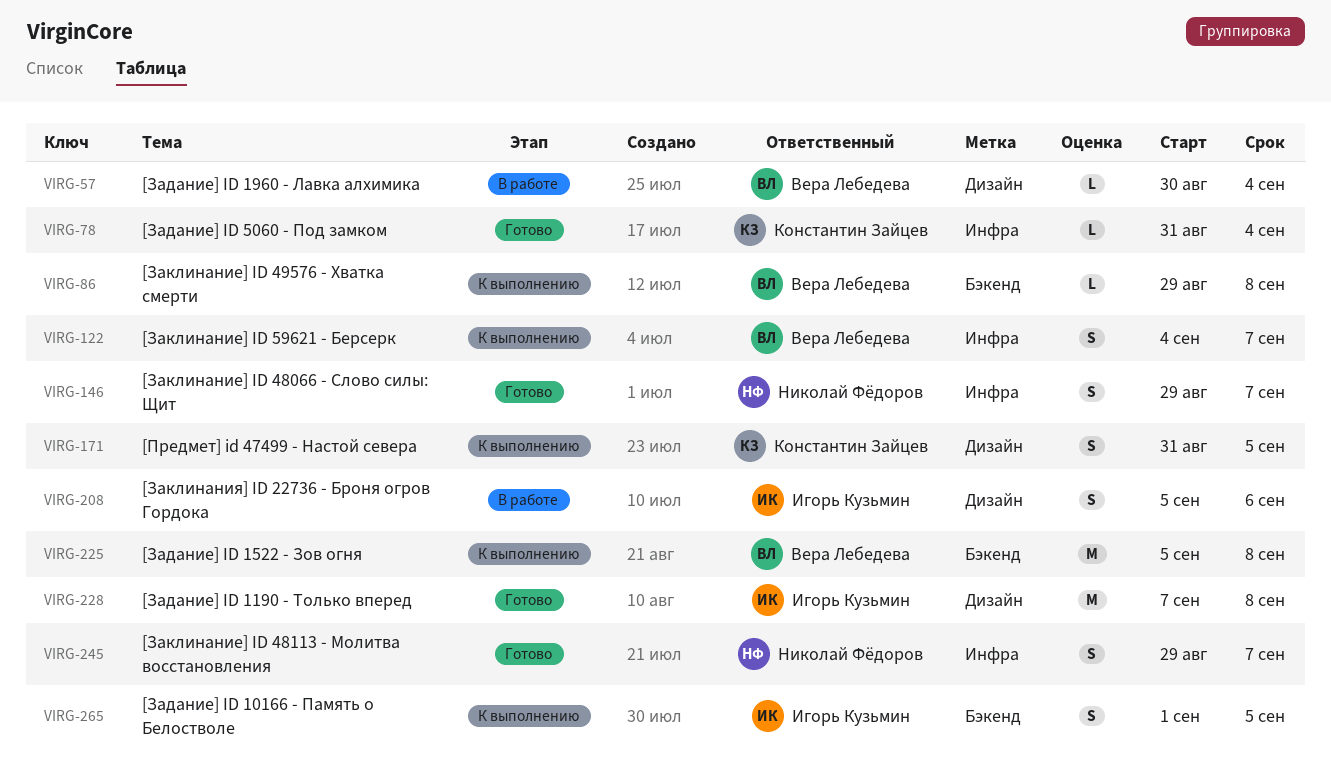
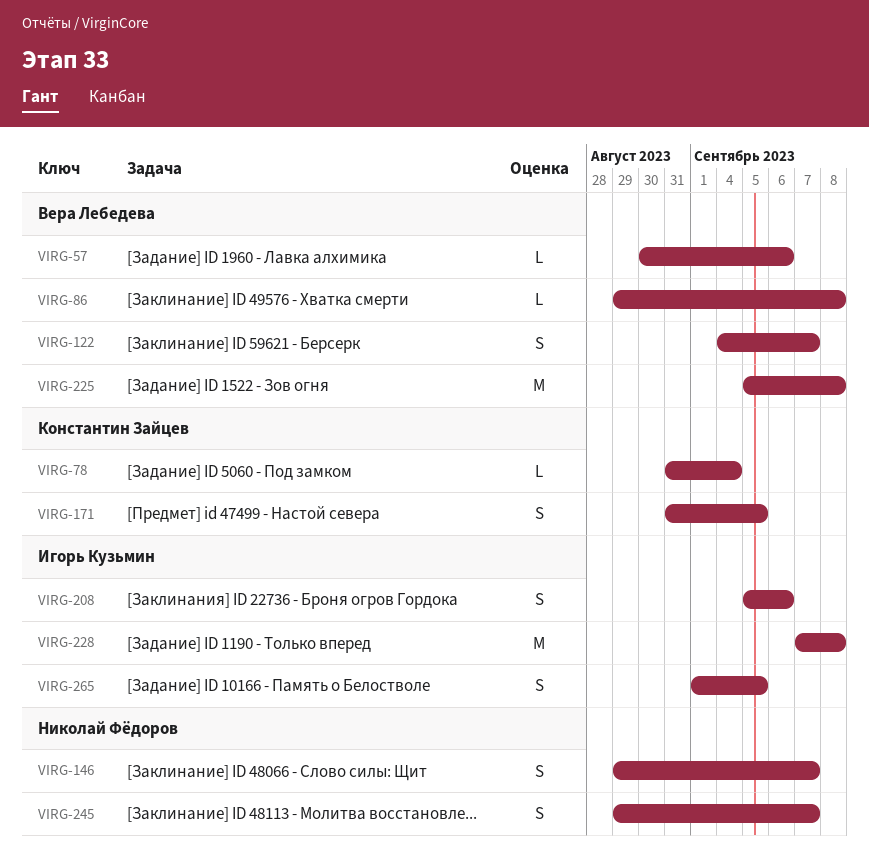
VIRG-57, due: Sep 4 -> Sep 6

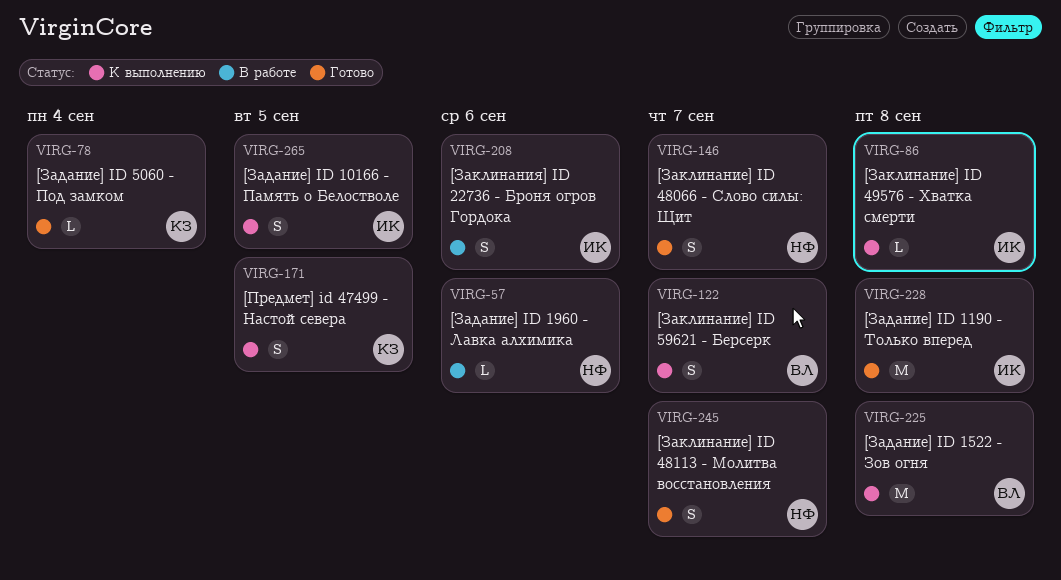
VIRG-57, owner: Вера Лебедева -> Николай Фёдоров
VIRG-86, owner: Вера Лебедева -> Игорь Кузьмин

